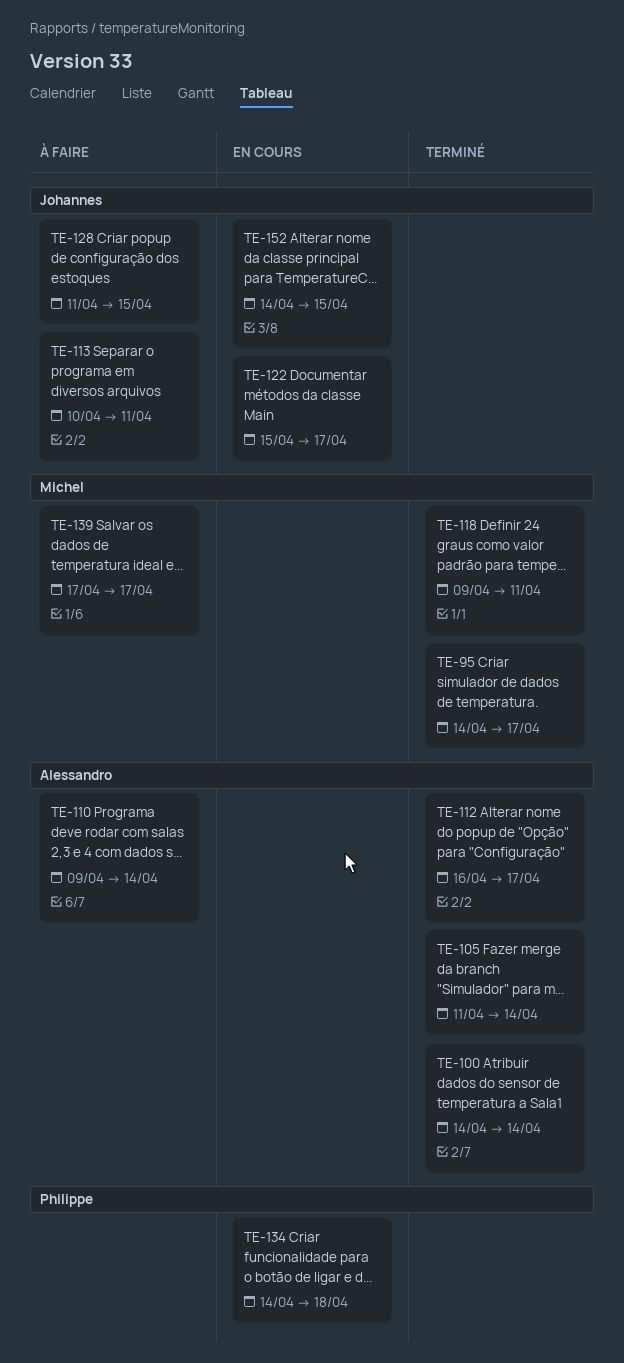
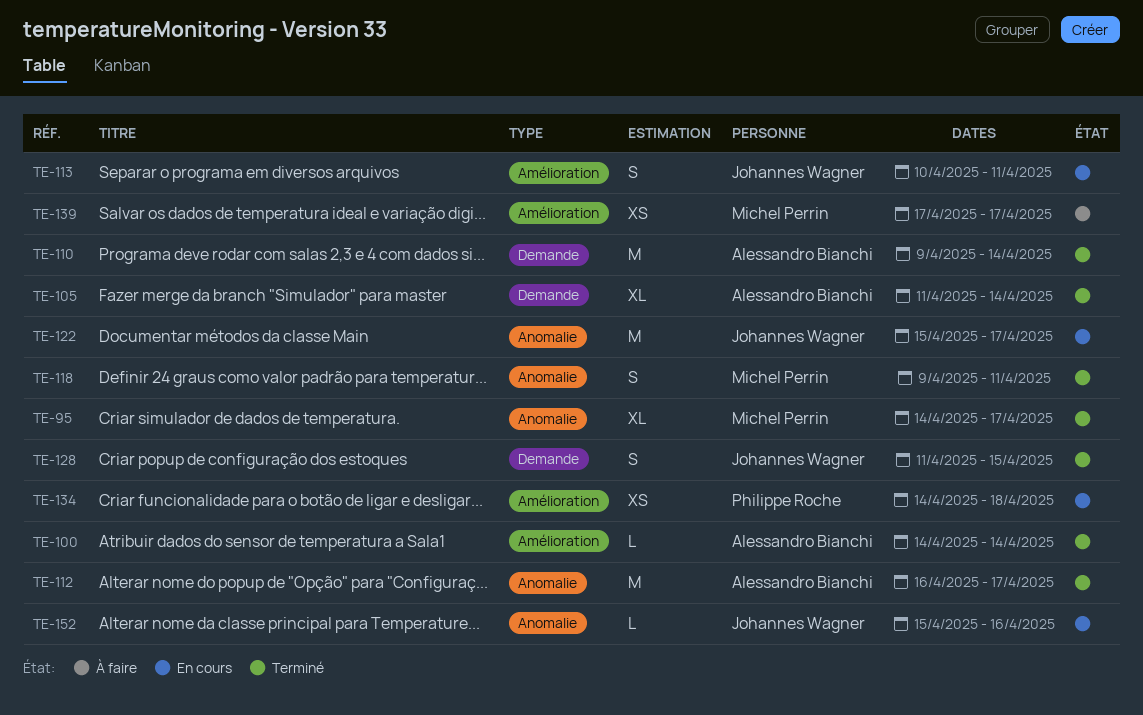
TE-110, status: À faire -> Terminé
TE-113, status: À faire -> En cours
TE-128, status: À faire -> Terminé
TE-152, start: Apr 14 -> Apr 15
TE-152, due: Apr 15 -> Apr 16

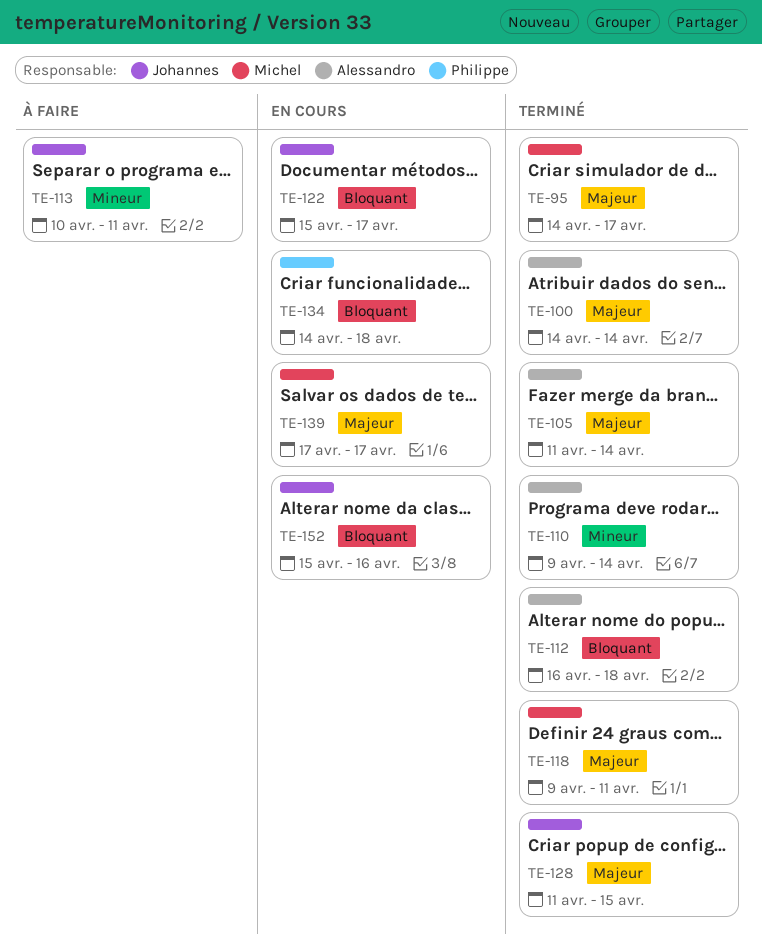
TE-112, due: Apr 17 -> Apr 18
TE-113, status: En cours -> À faire
TE-139, status: À faire -> En cours

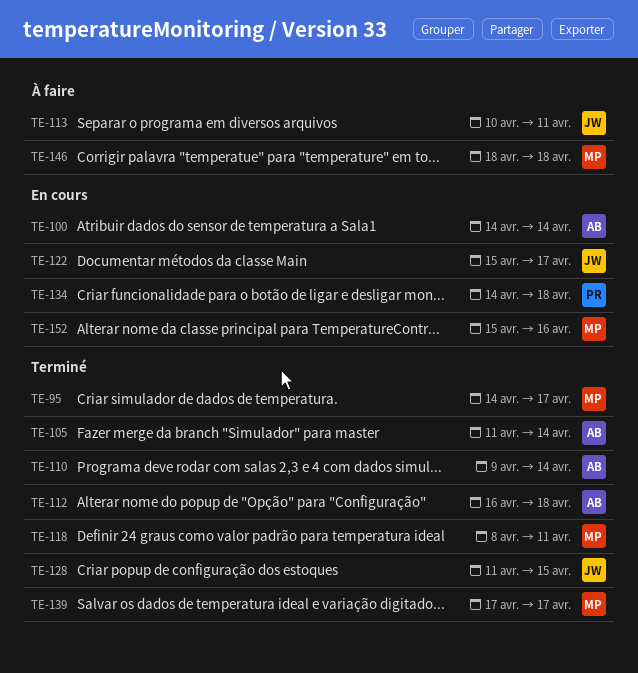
TE-100, status: Terminé -> En cours
TE-118, start: Apr 9 -> Apr 8
TE-139, status: En cours -> Terminé
TE-146: none -> present
TE-152, owner: Johannes -> Michel

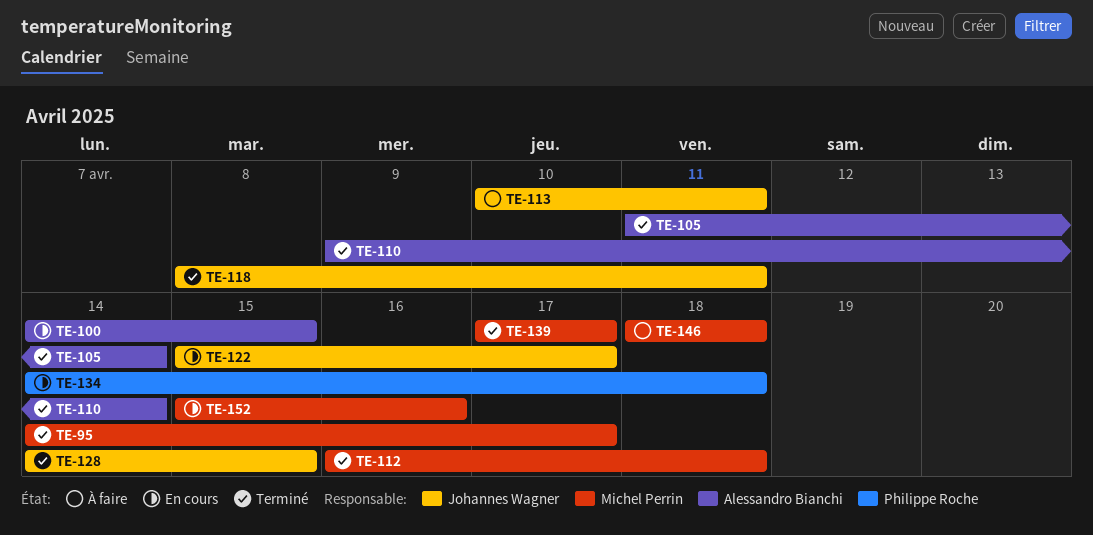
TE-100, due: Apr 14 -> Apr 15
TE-112, owner: Alessandro Bianchi -> Michel Perrin
TE-118, owner: Michel Perrin -> Johannes Wagner
TE-128, start: Apr 11 -> Apr 14

